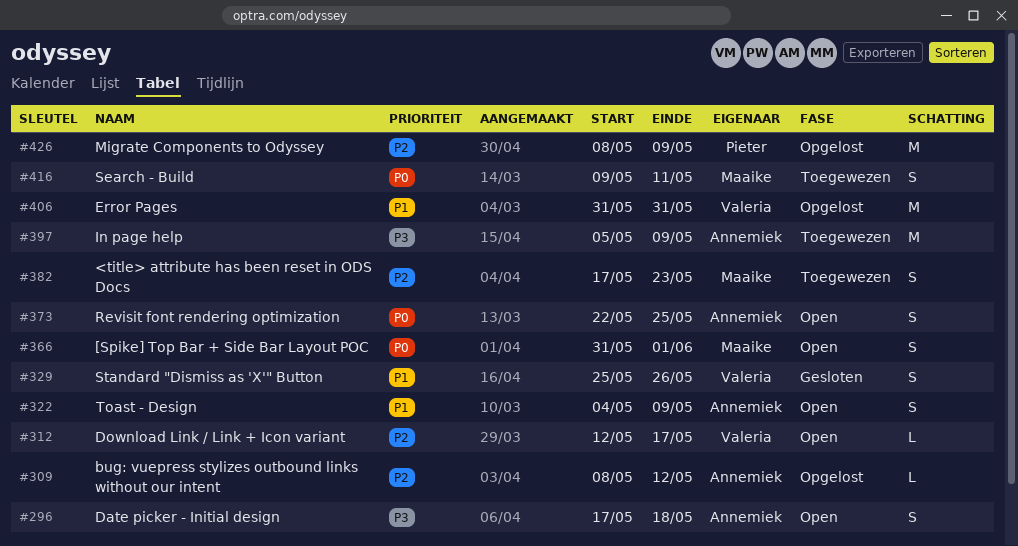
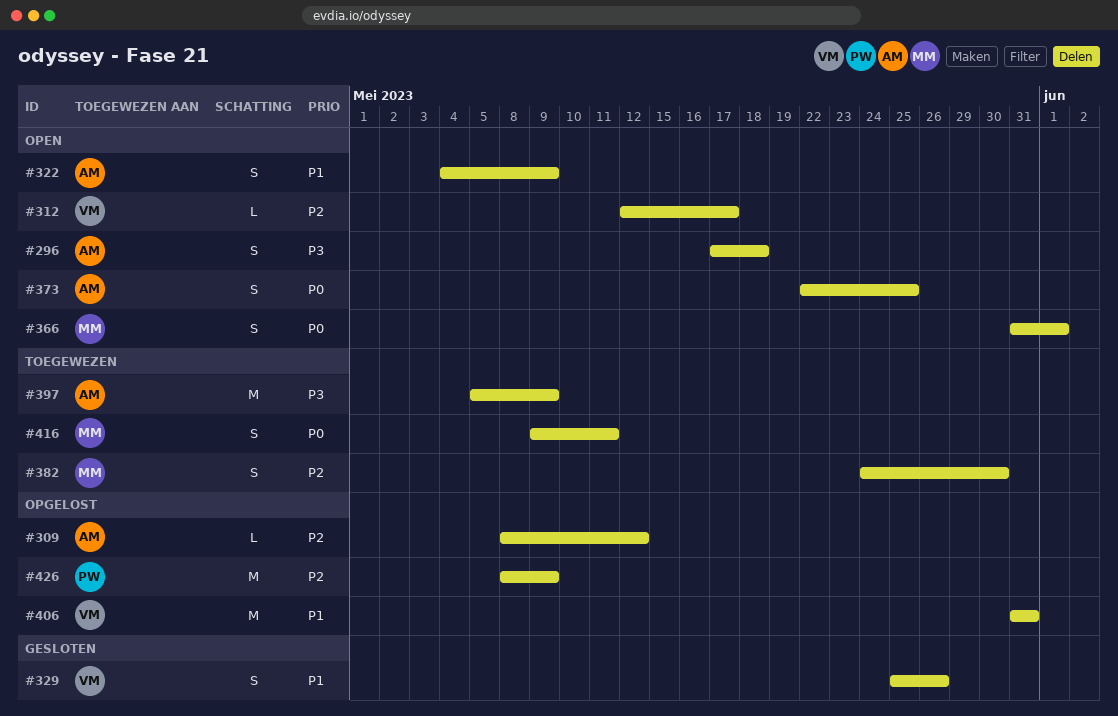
#382, start: May 17 -> May 24
#382, due: May 23 -> May 30

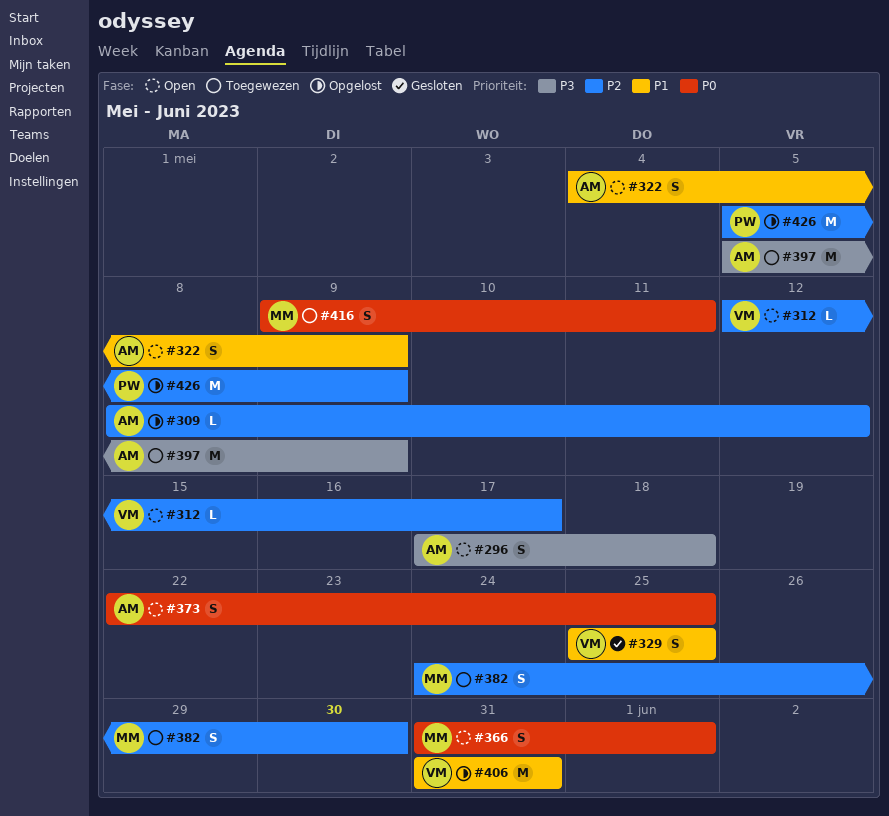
#329, due: May 26 -> May 25
#426, start: May 8 -> May 5

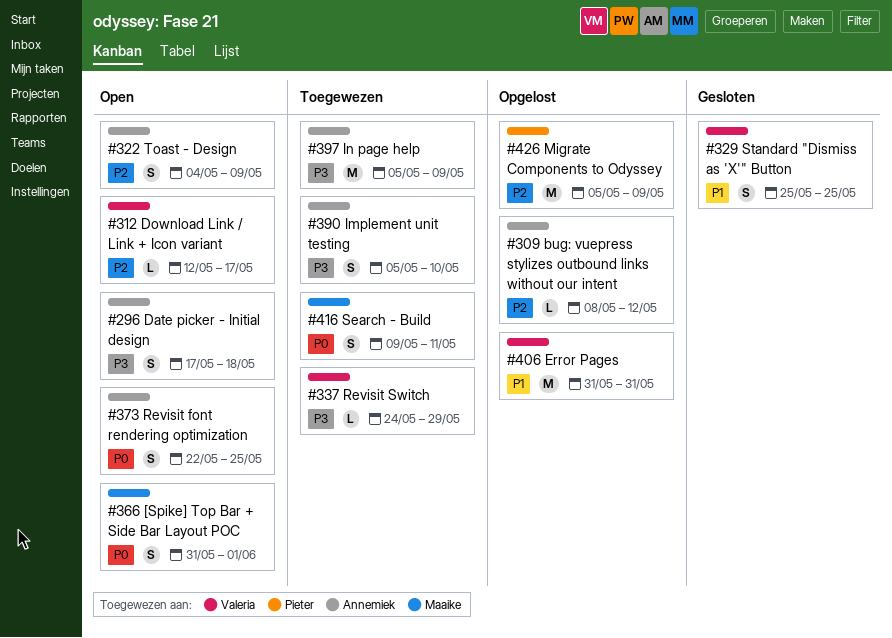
#322, priority: P1 -> P2
#337: none -> present
#382: present -> none
#390: none -> present

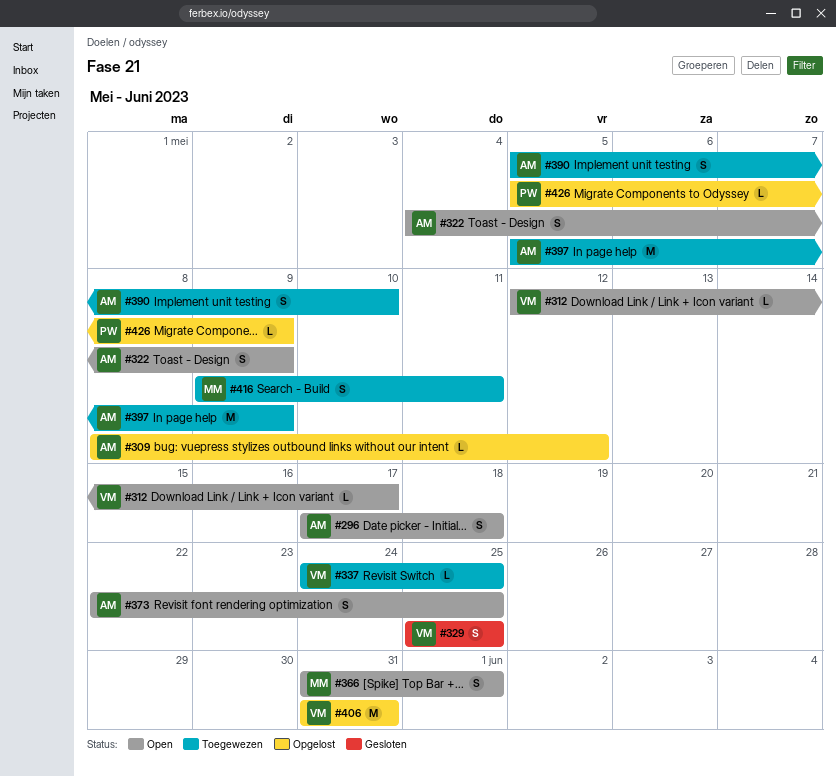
#337, due: May 29 -> May 25
#426, estimate: M -> L

